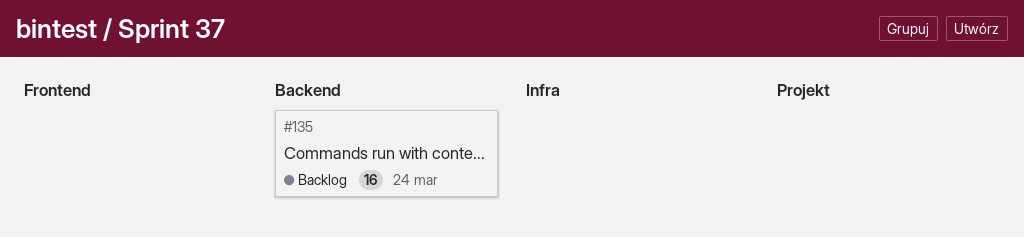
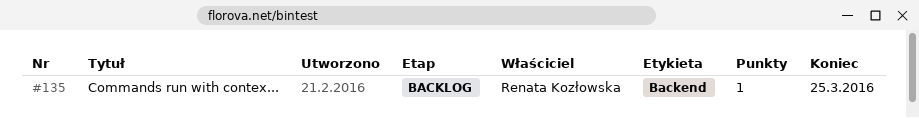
#135, estimate: 16 -> 1
#135, due: Mar 24 -> Mar 25

